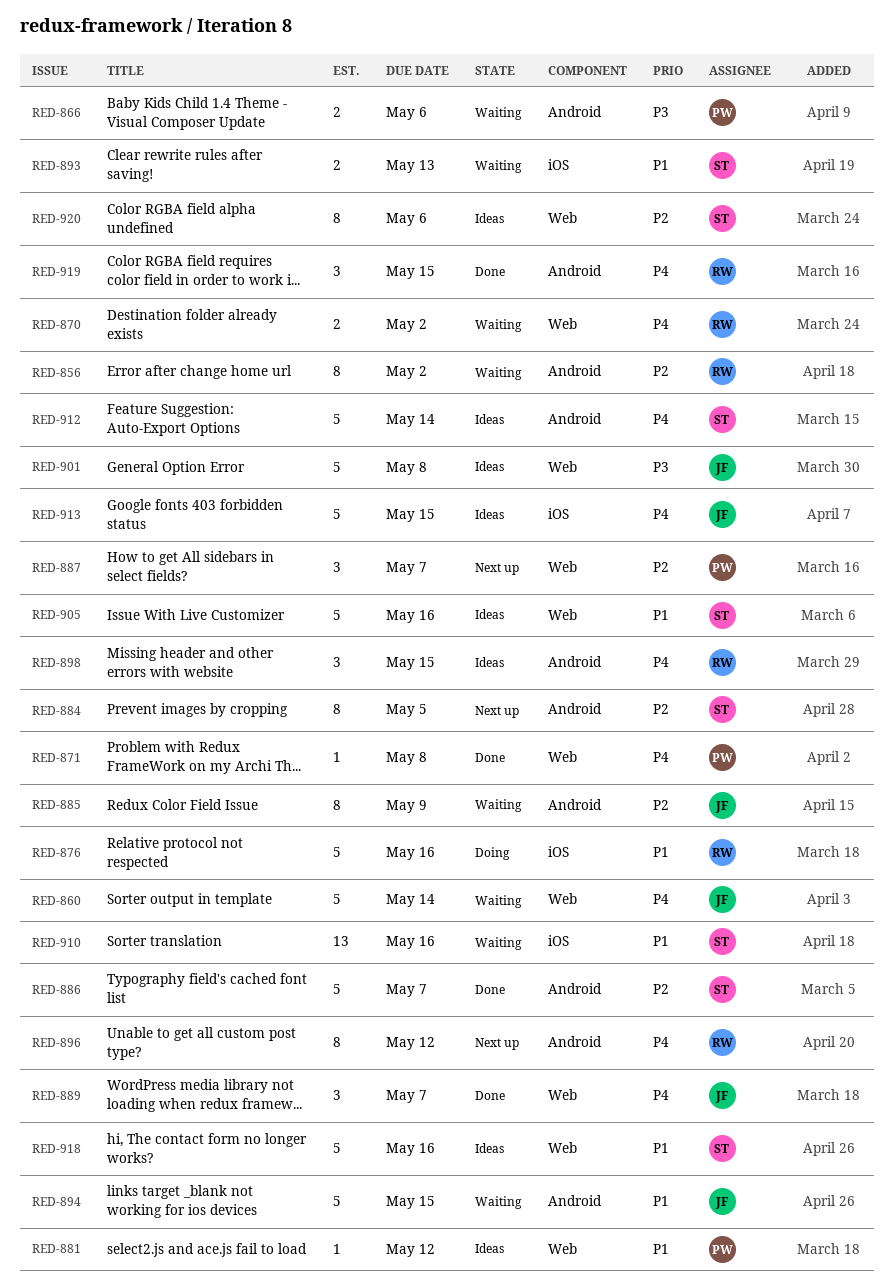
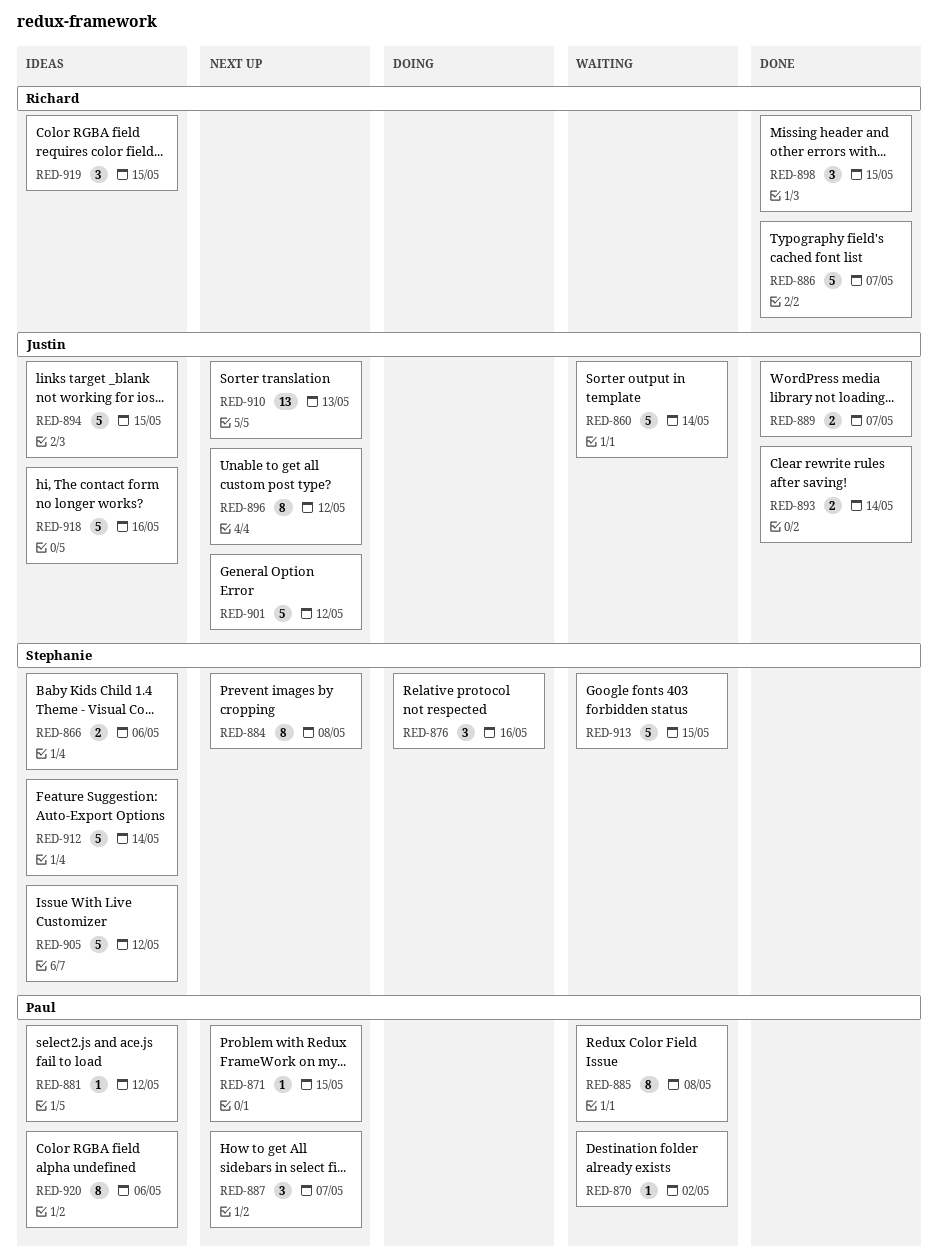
RED-856: present -> none
RED-866, status: Waiting -> Ideas
RED-866, owner: Paul -> Stephanie
RED-870, owner: Richard -> Paul
RED-870, estimate: 2 -> 1
RED-871, status: Done -> Next up
RED-871, due: May 8 -> May 15
RED-876, owner: Richard -> Stephanie
RED-876, estimate: 5 -> 3
RED-884, due: May 5 -> May 8
RED-885, owner: Justin -> Paul
RED-885, due: May 9 -> May 8
RED-886, owner: Stephanie -> Richard
RED-889, estimate: 3 -> 2
RED-893, status: Waiting -> Done
RED-893, owner: Stephanie -> Justin
RED-893, due: May 13 -> May 14
RED-894, status: Waiting -> Ideas
RED-896, owner: Richard -> Justin
RED-898, status: Ideas -> Done
RED-901, status: Ideas -> Next up
RED-901, due: May 8 -> May 12
RED-905, due: May 16 -> May 12
RED-910, status: Waiting -> Next up
RED-910, owner: Stephanie -> Justin
RED-910, due: May 16 -> May 13
RED-913, status: Ideas -> Waiting
RED-913, owner: Justin -> Stephanie
RED-918, owner: Stephanie -> Justin
RED-919, status: Done -> Ideas
RED-920, owner: Stephanie -> Paul

